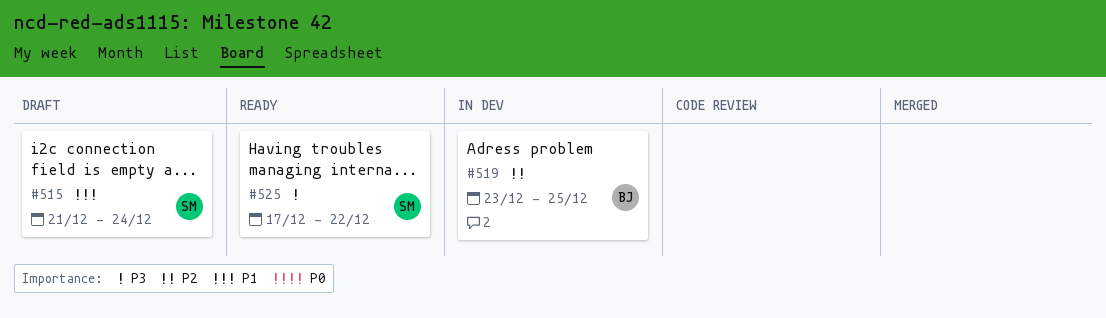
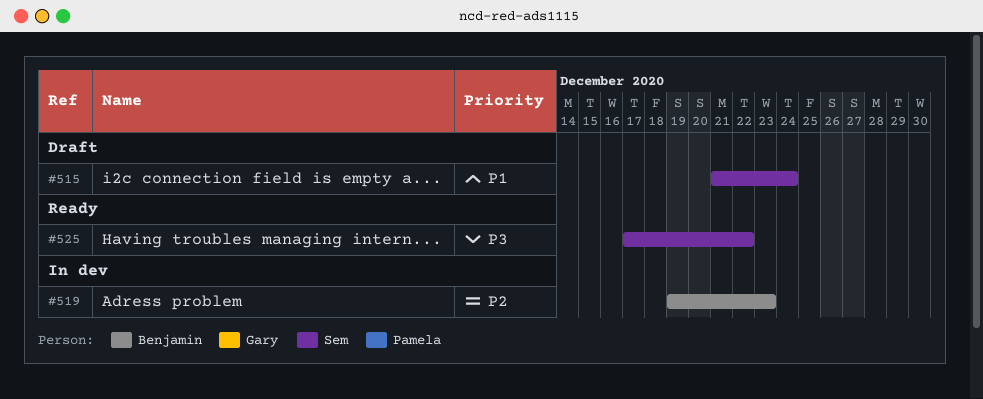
#519, start: Dec 23 -> Dec 19
#519, due: Dec 25 -> Dec 23

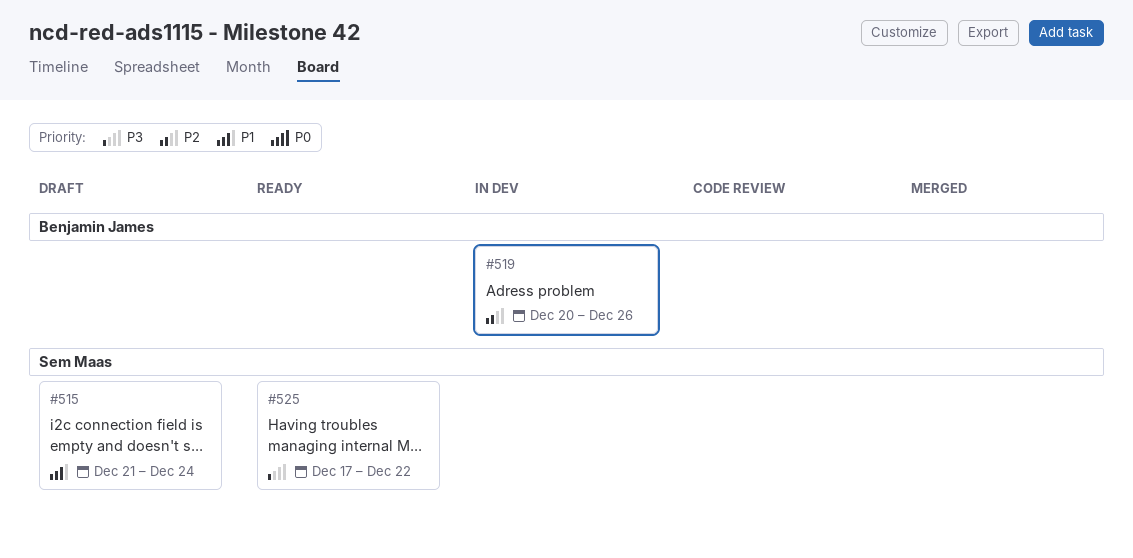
#519, start: Dec 19 -> Dec 20
#519, due: Dec 23 -> Dec 26

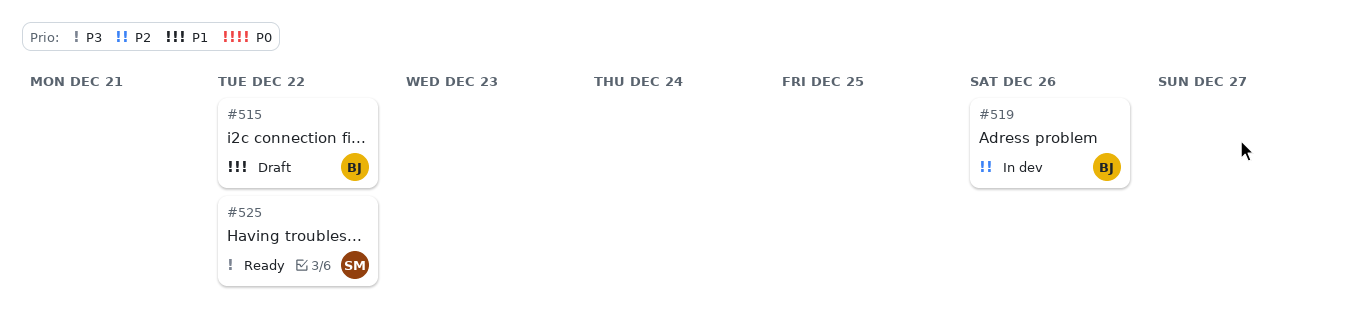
#515, owner: Sem Maas -> Benjamin James
#515, due: Dec 24 -> Dec 22

